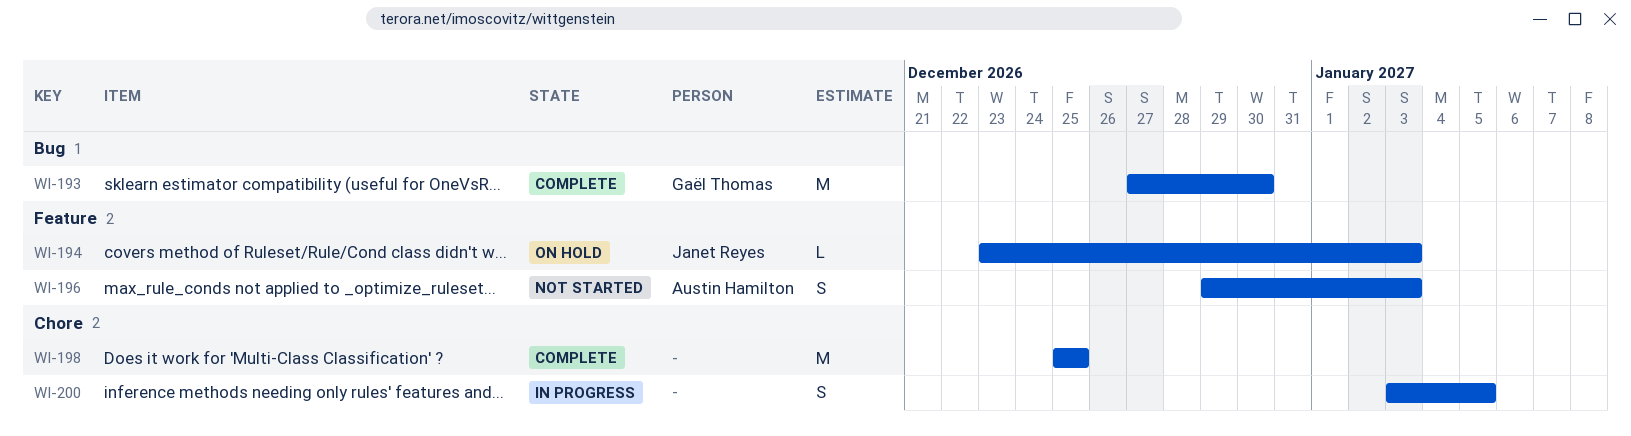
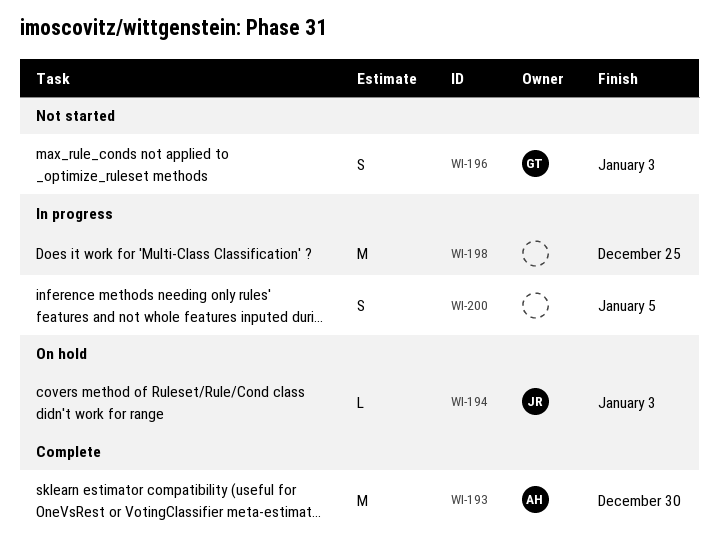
WI-193, owner: Gaël Thomas -> Austin Hamilton
WI-196, owner: Austin Hamilton -> Gaël Thomas
WI-198, status: Complete -> In progress

